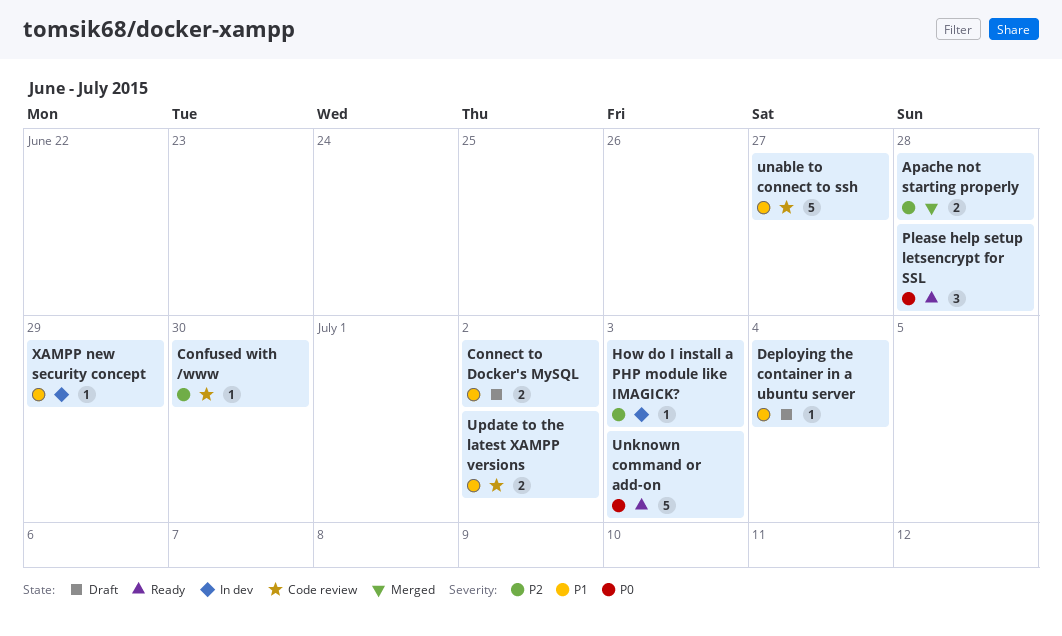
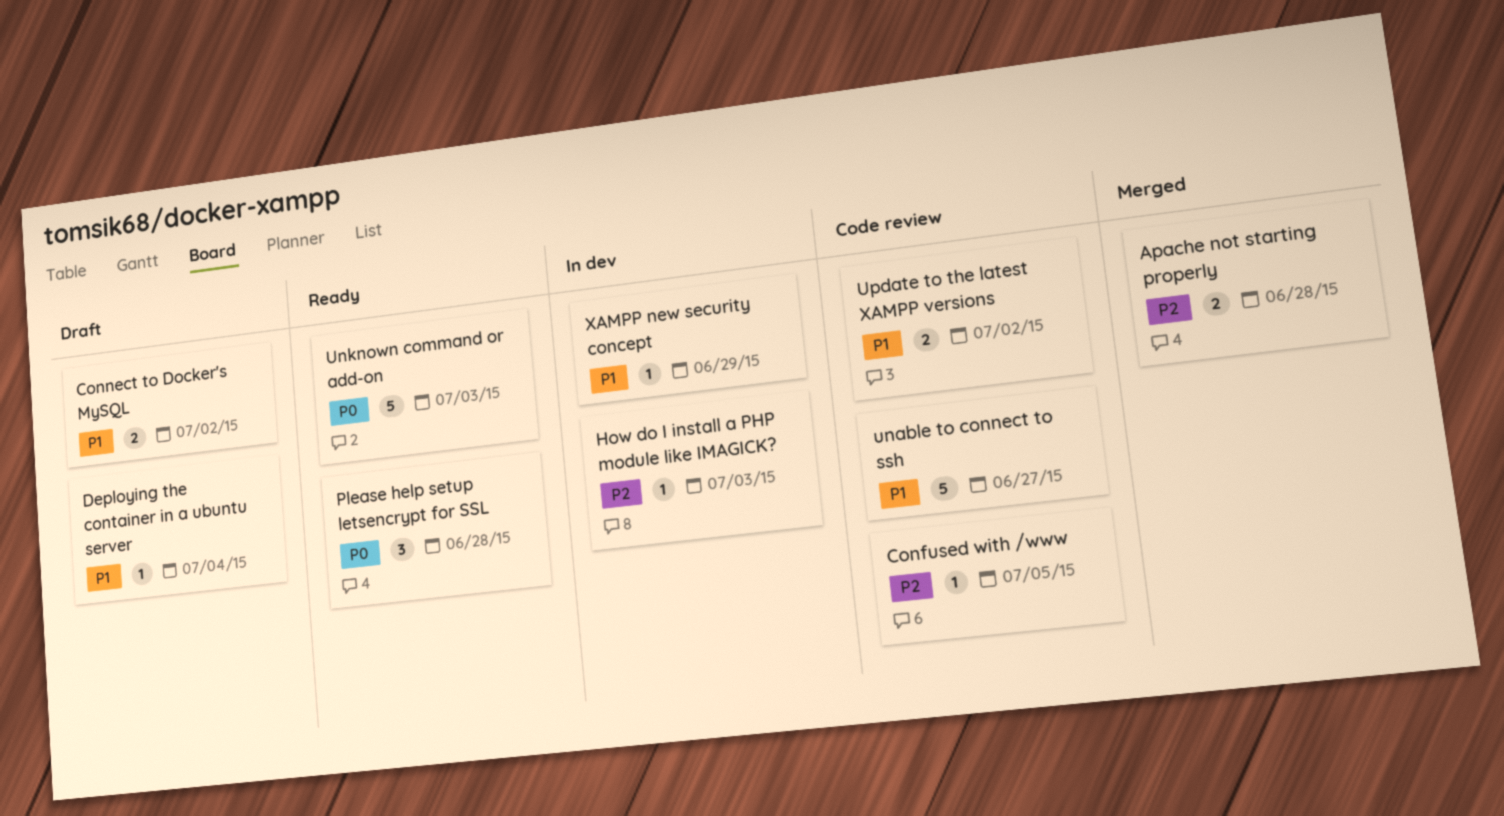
Confused with /www, due: Jun 30 -> Jul 5

